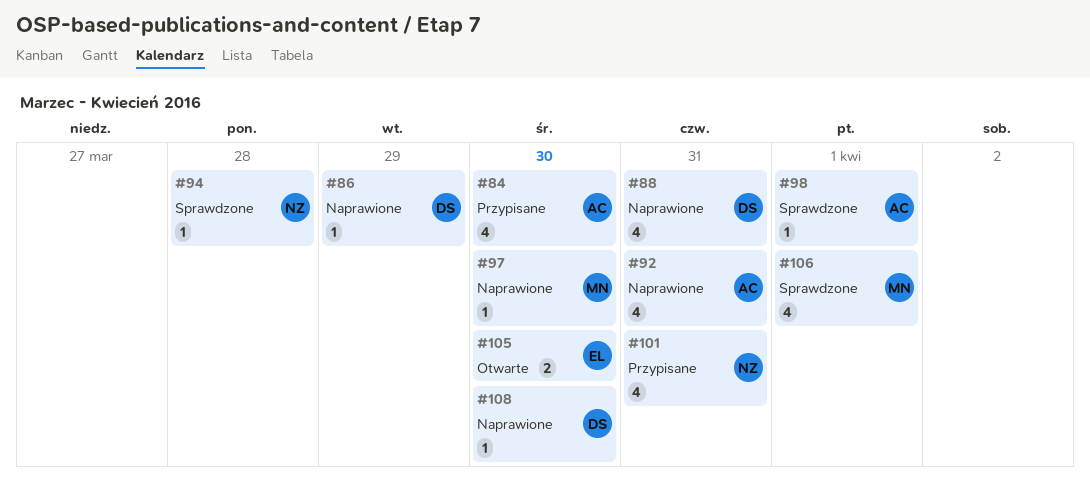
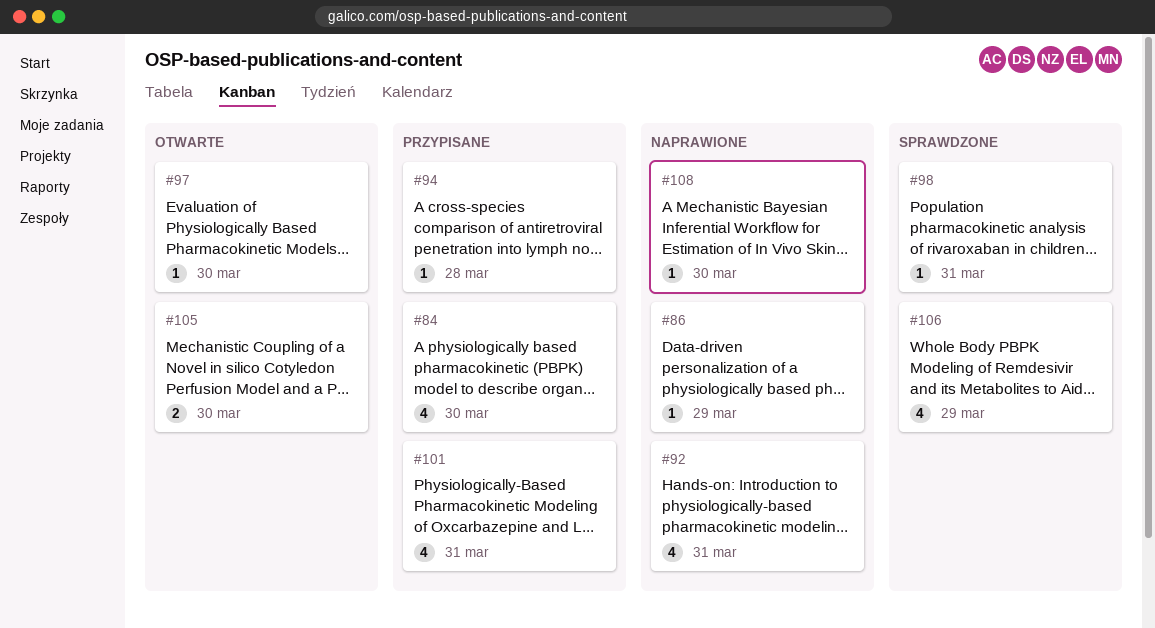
#88: present -> none
#94, status: Sprawdzone -> Przypisane
#97, status: Naprawione -> Otwarte
#98, due: Apr 1 -> Mar 31
#106, due: Apr 1 -> Mar 29

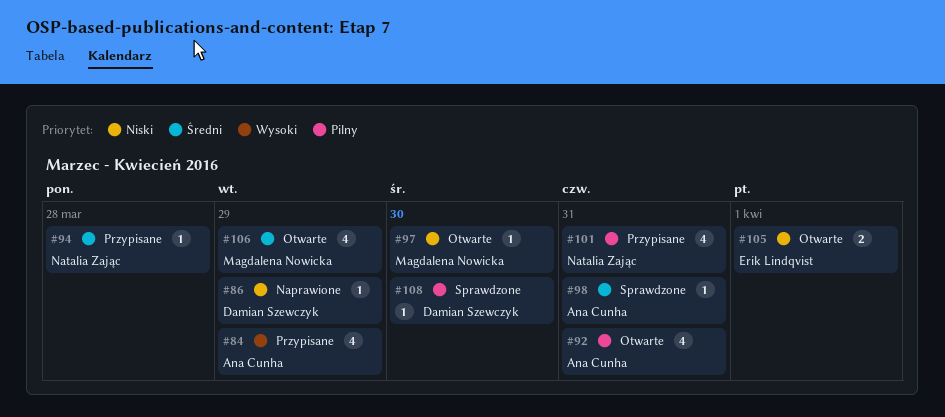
#84, due: Mar 30 -> Mar 29
#92, status: Naprawione -> Otwarte
#105, due: Mar 30 -> Apr 1
#106, status: Sprawdzone -> Otwarte
#108, status: Naprawione -> Sprawdzone

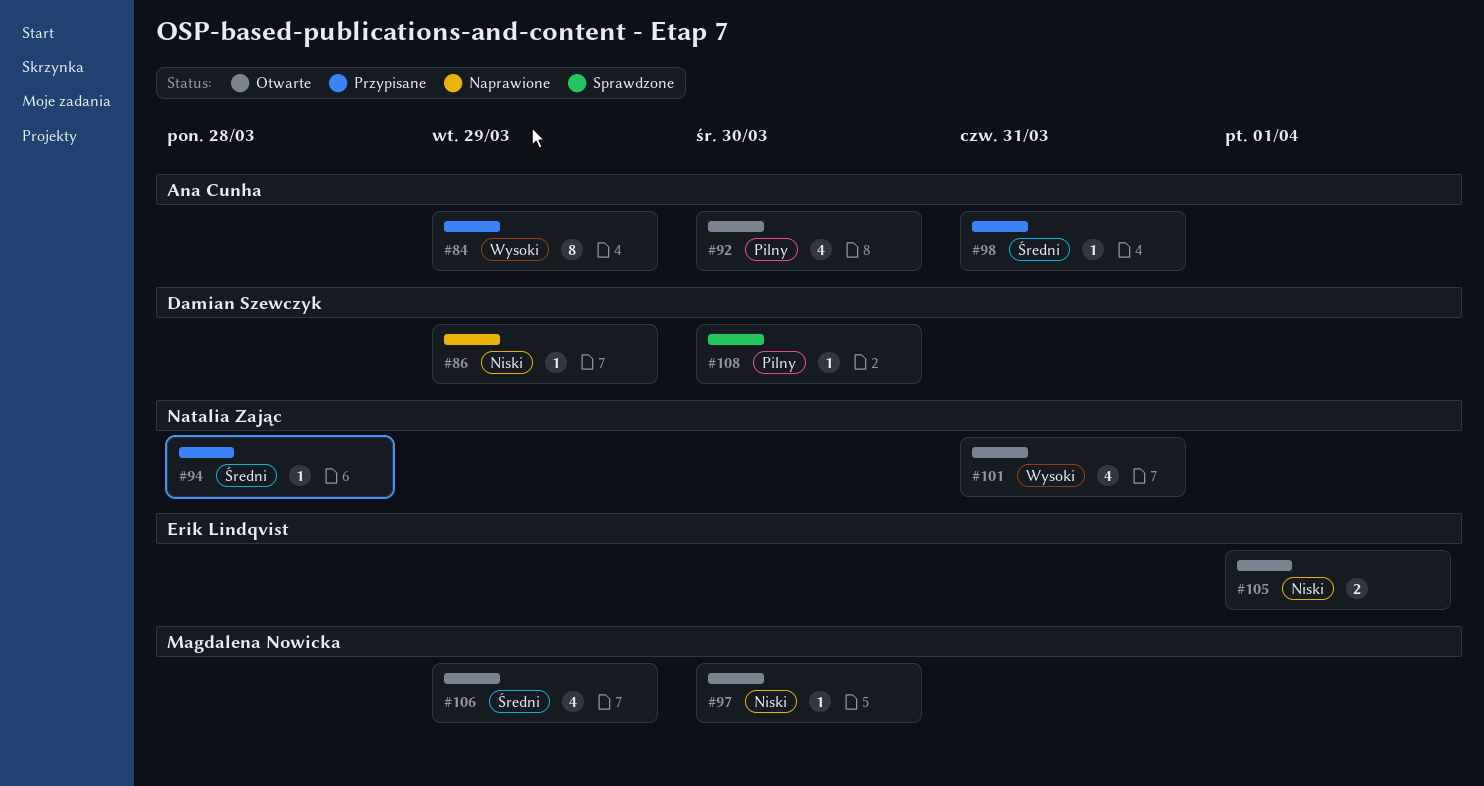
#84, estimate: 4 -> 8
#92, due: Mar 31 -> Mar 30
#98, status: Sprawdzone -> Przypisane
#101, status: Przypisane -> Otwarte
#101, priority: Pilny -> Wysoki

